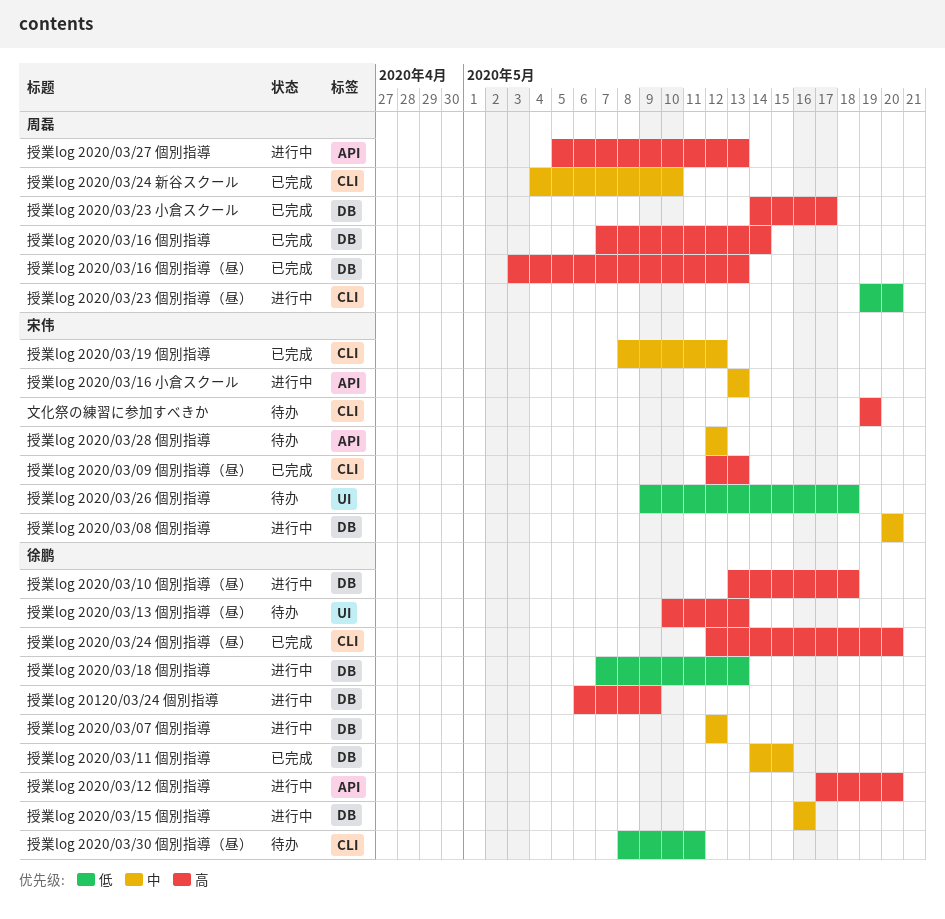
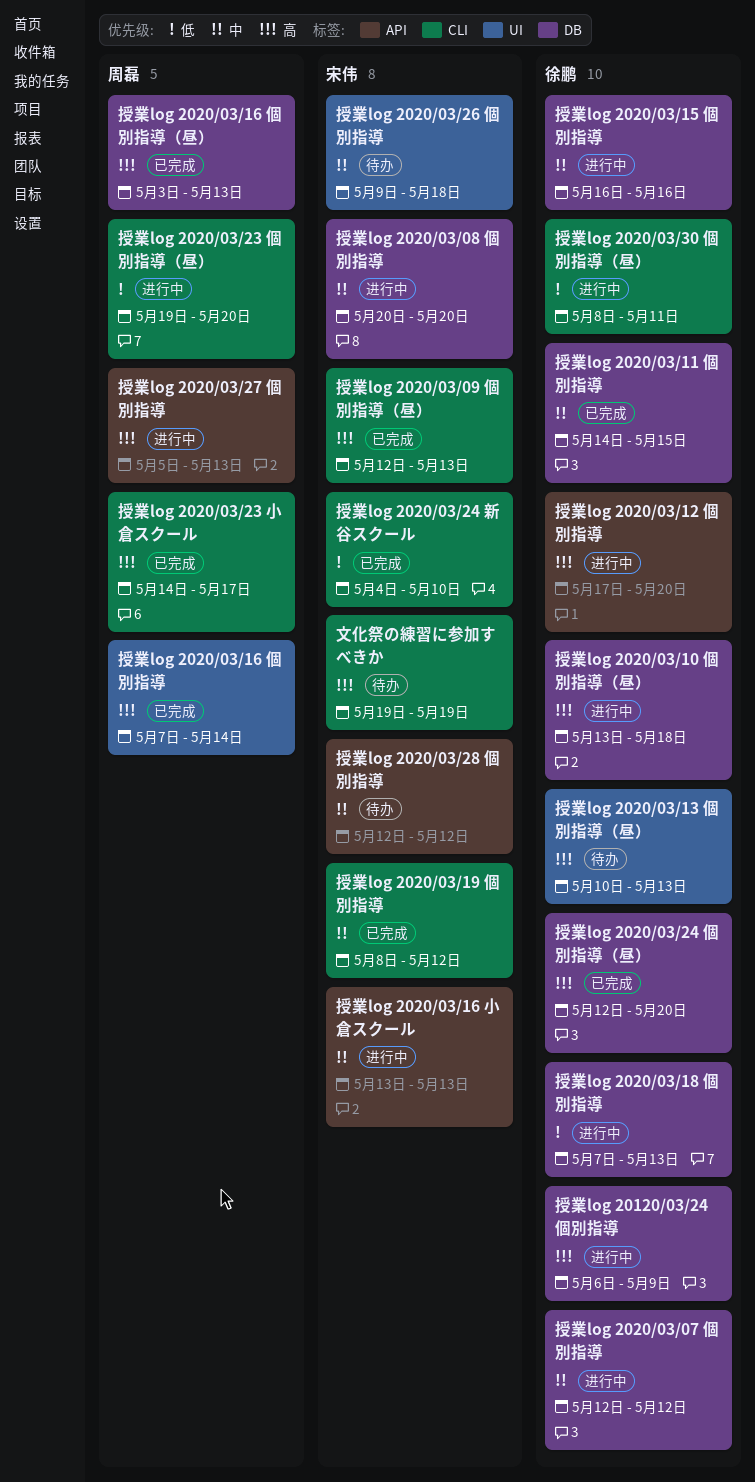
授業log 2020/03/16 個別指導, label: DB -> UI
授業log 2020/03/23 小倉スクール, label: DB -> CLI
授業log 2020/03/24 個別指導（昼）, label: CLI -> DB
授業log 2020/03/24 新谷スクール, owner: 周磊 -> 宋伟
授業log 2020/03/24 新谷スクール, priority: 中 -> 低
授業log 2020/03/26 個別指導, priority: 低 -> 中
授業log 2020/03/30 個別指導（昼）, status: 待办 -> 进行中

